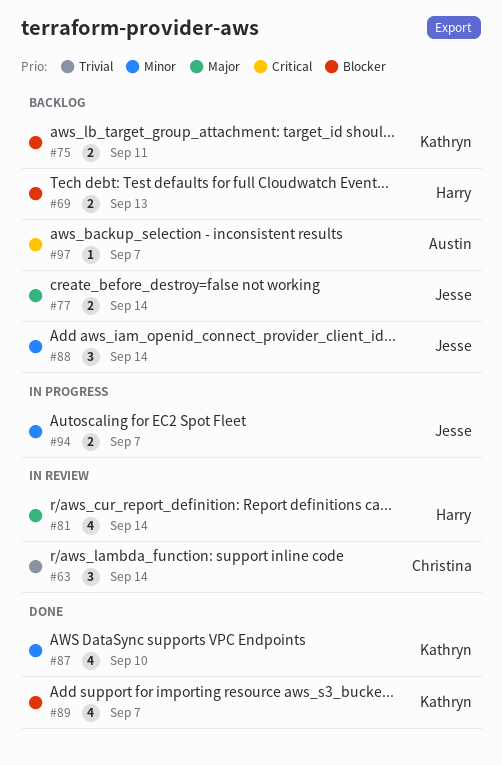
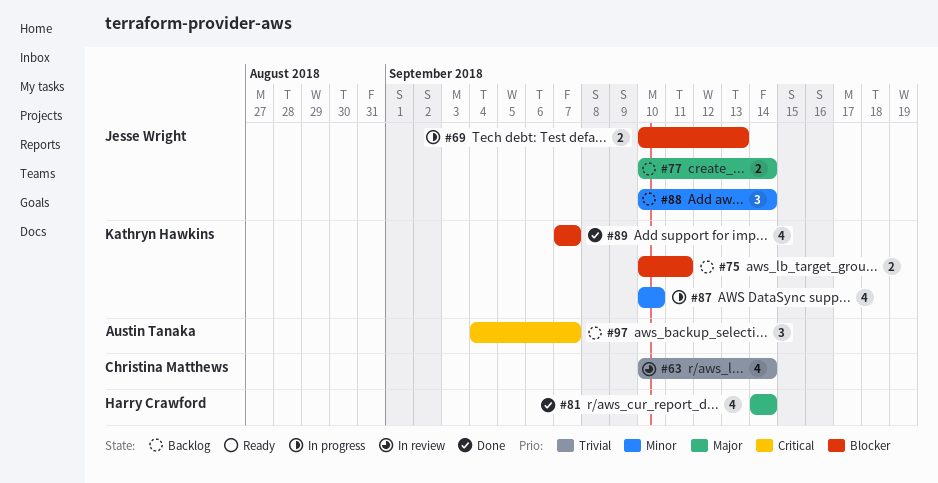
#63, estimate: 3 -> 4
#69, status: Backlog -> In progress
#69, owner: Harry Crawford -> Jesse Wright
#81, status: In review -> Done
#87, status: Done -> In progress
#94: present -> none
#97, estimate: 1 -> 3

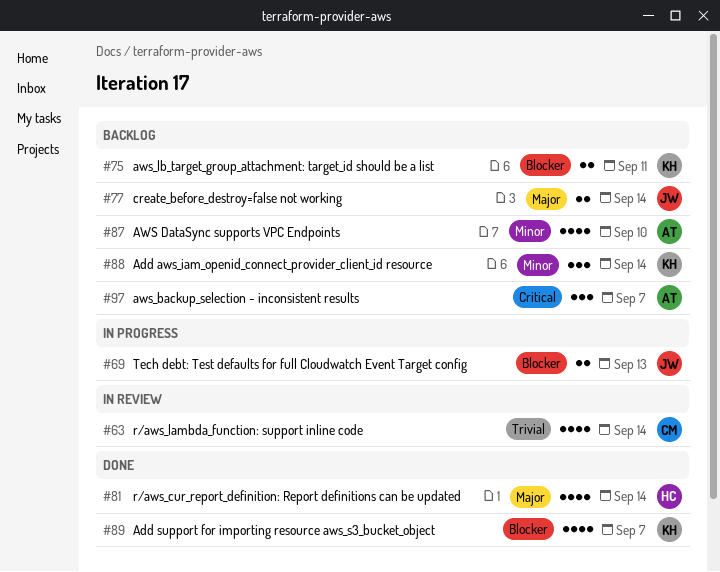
#87, status: In progress -> Backlog
#87, owner: Kathryn Hawkins -> Austin Tanaka
#88, owner: Jesse Wright -> Kathryn Hawkins

